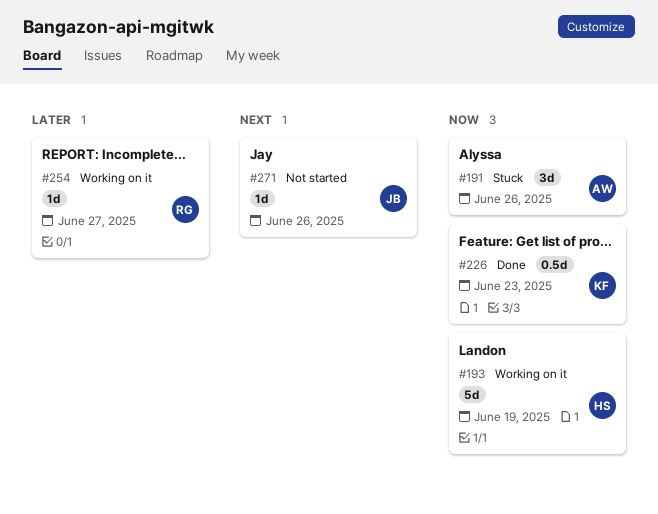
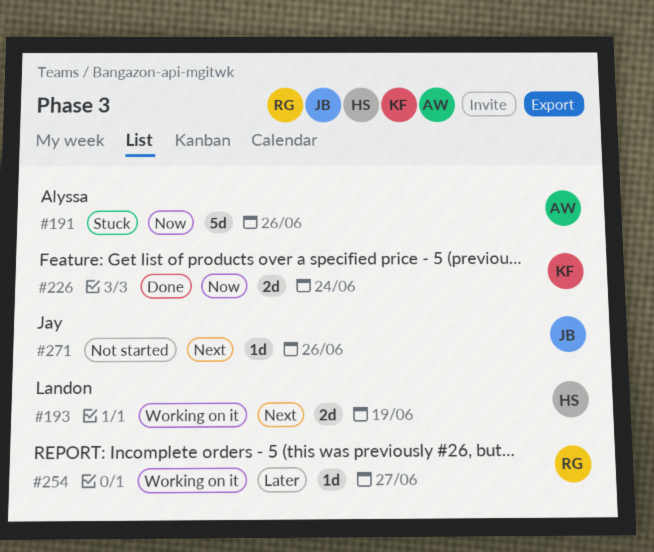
#191, estimate: 3d -> 5d
#193, priority: Now -> Next
#193, estimate: 5d -> 2d
#226, estimate: 0.5d -> 2d
#226, due: Jun 23 -> Jun 24

